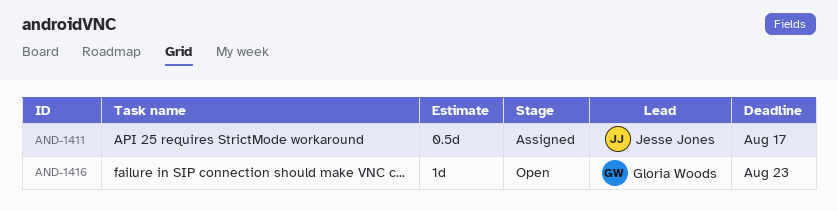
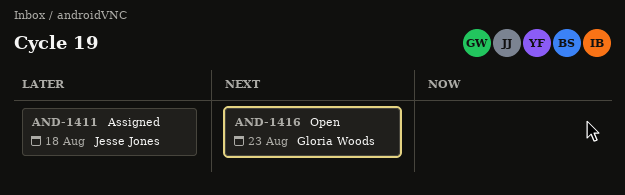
AND-1411, due: Aug 17 -> Aug 18

